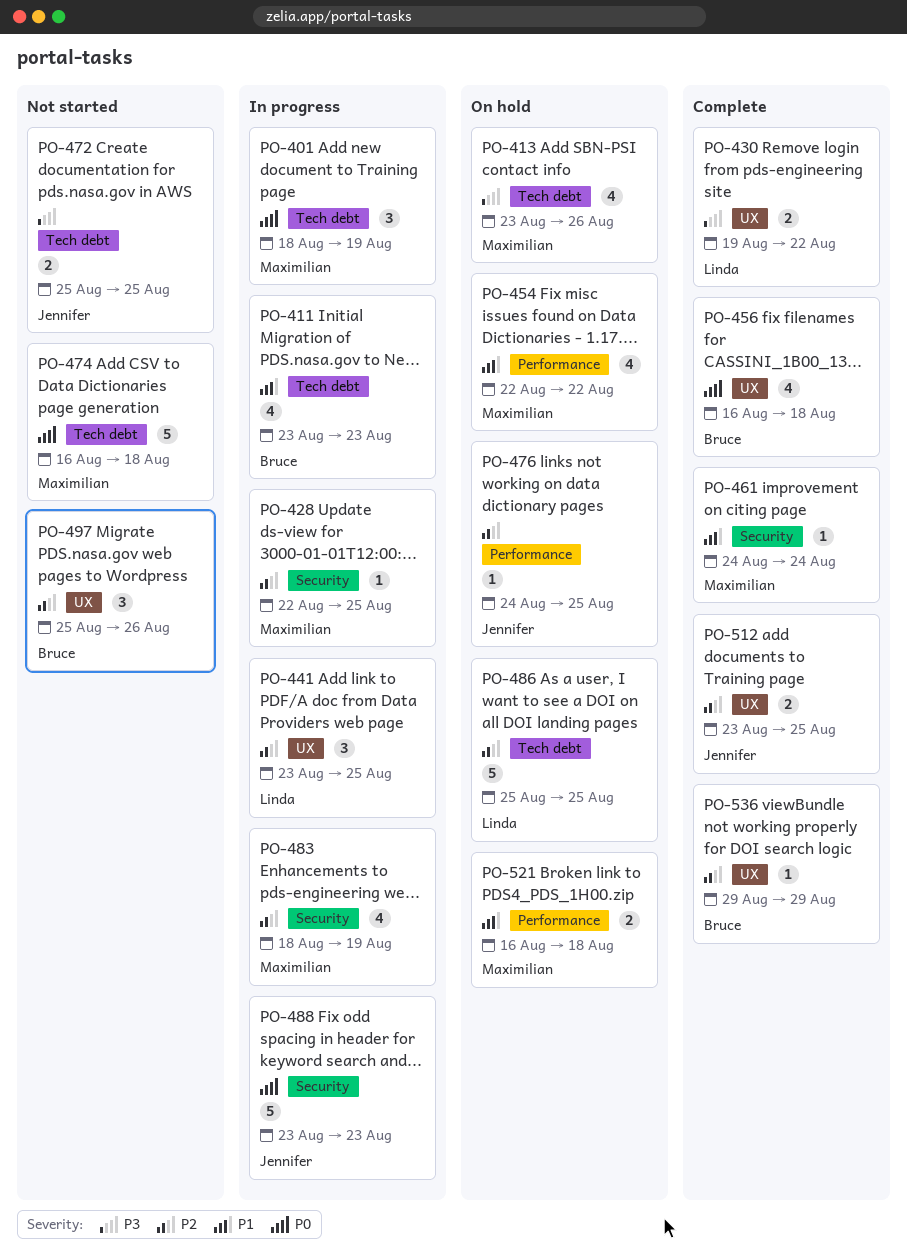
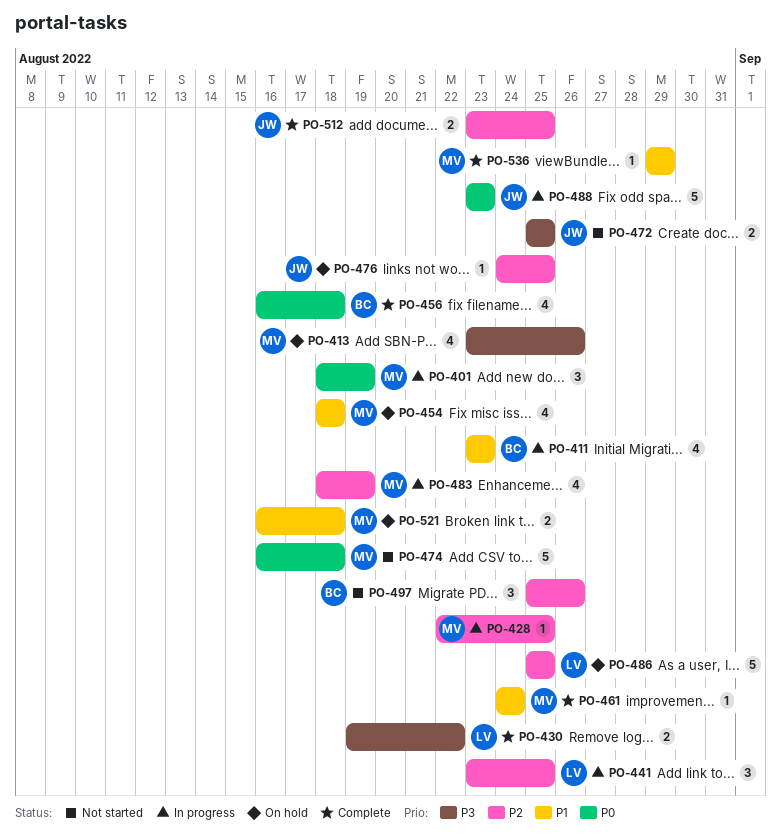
PO-454, start: Aug 22 -> Aug 18
PO-454, due: Aug 22 -> Aug 18
PO-536, owner: Bruce -> Maximilian
PO-536, priority: P2 -> P1

